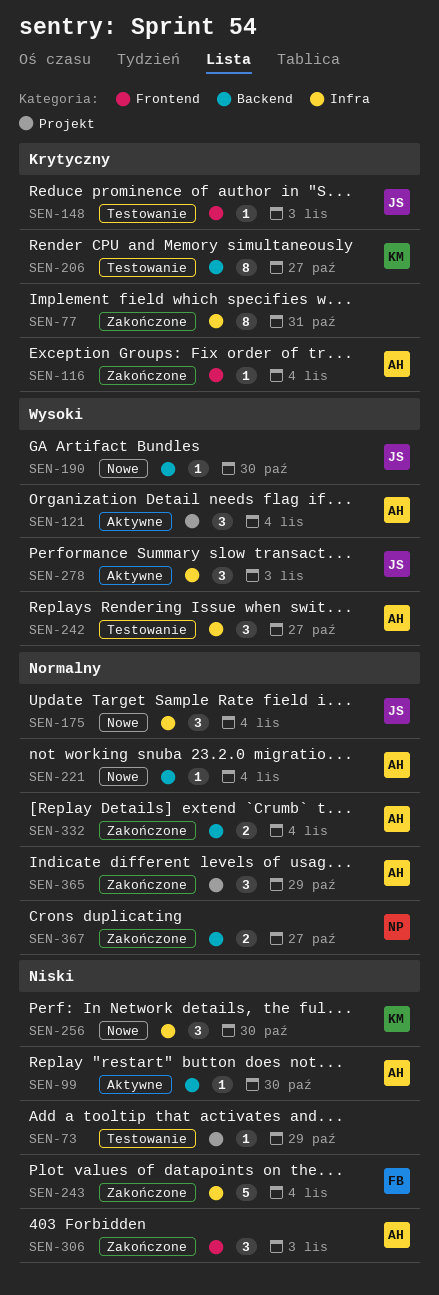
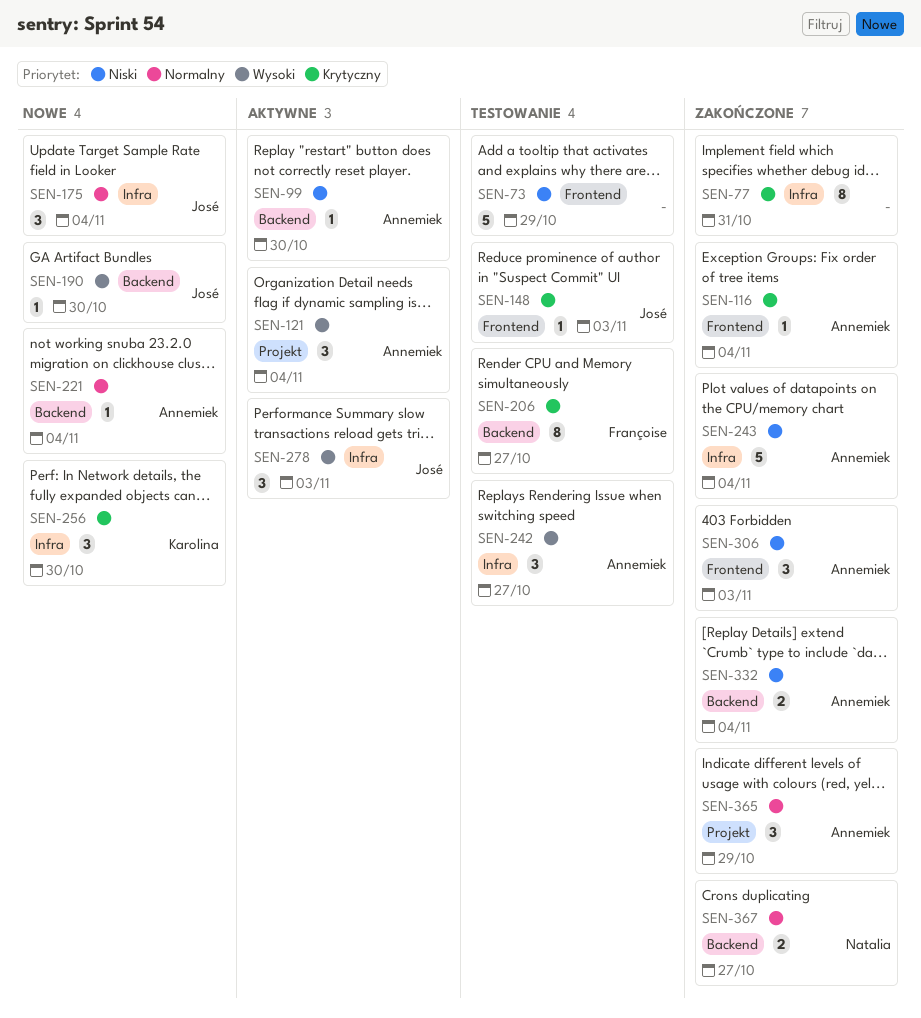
SEN-73, label: Projekt -> Frontend
SEN-73, estimate: 1 -> 5
SEN-206, owner: Karolina -> Françoise
SEN-243, owner: Françoise -> Annemiek
SEN-256, priority: Niski -> Krytyczny
SEN-332, priority: Normalny -> Niski

